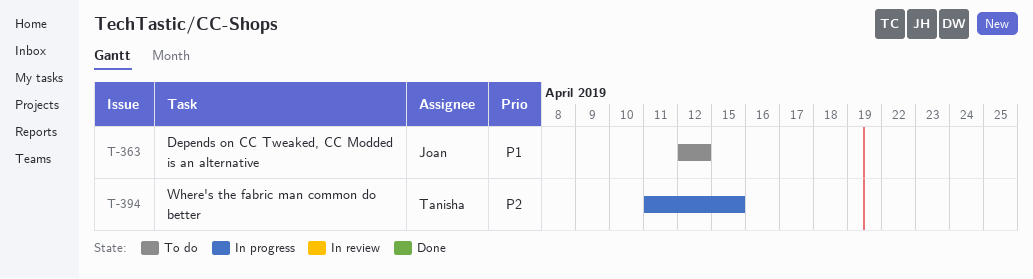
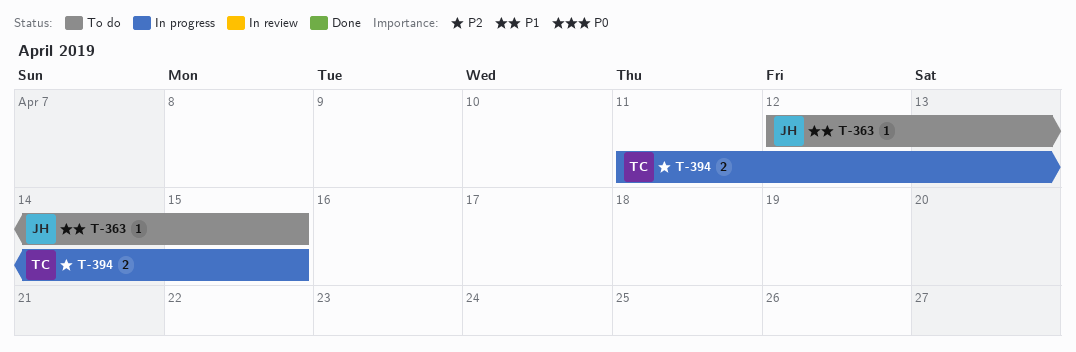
T-363, due: Apr 12 -> Apr 15

